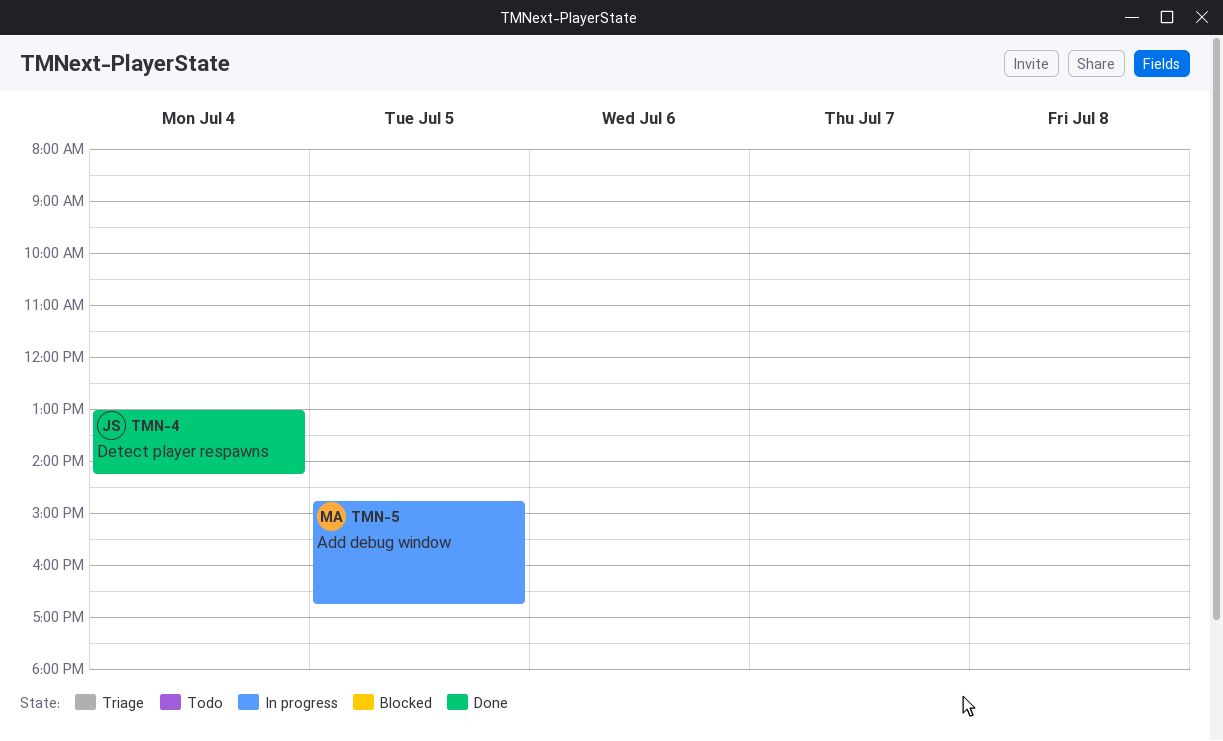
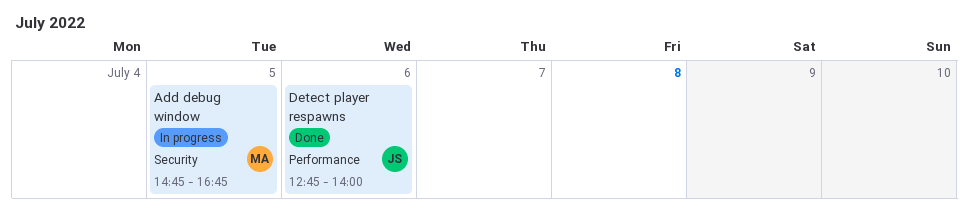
Detect player respawns, day: Jul 4 -> Jul 6
Detect player respawns, begins: 13:00 -> 12:45
Detect player respawns, ends: 14:15 -> 14:00

